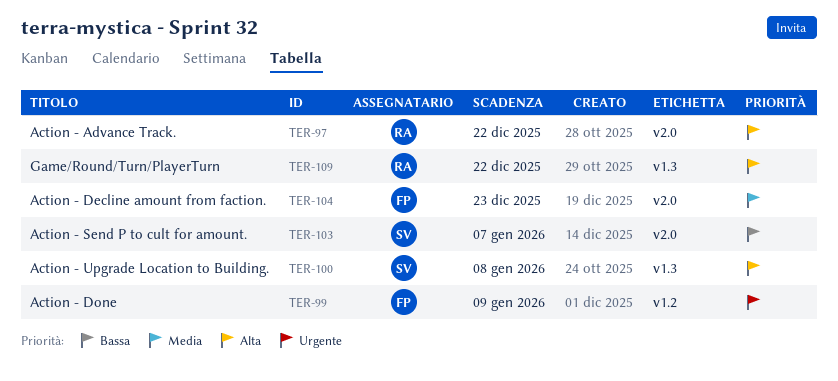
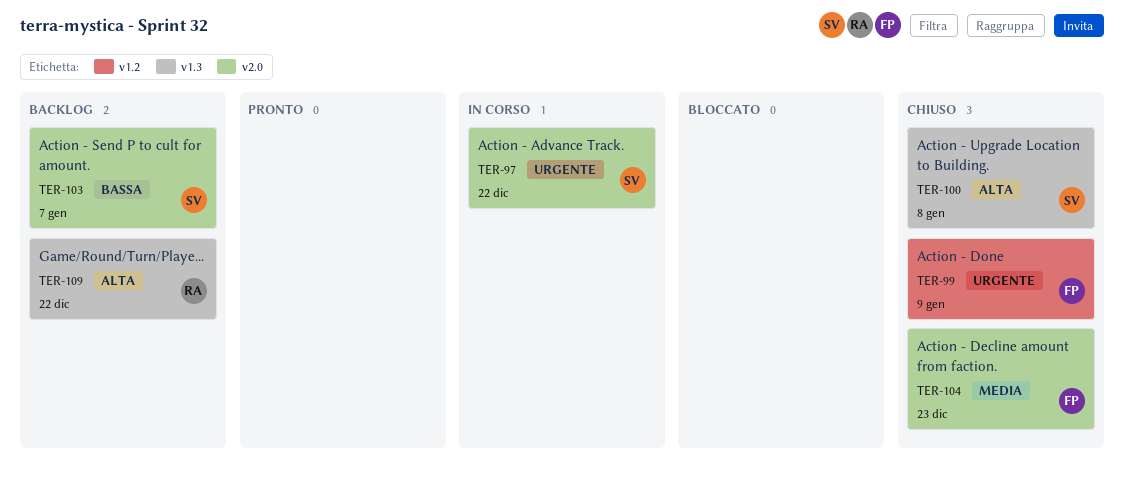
TER-97, owner: RA -> SV
TER-97, priority: Alta -> Urgente

